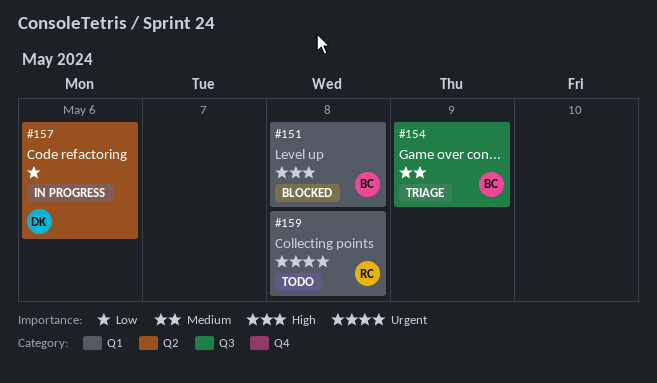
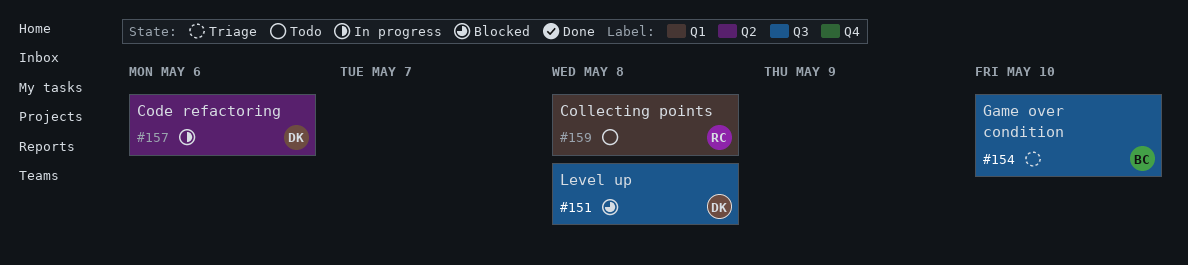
#151, owner: BC -> DK
#151, label: Q1 -> Q3
#154, due: May 9 -> May 10

